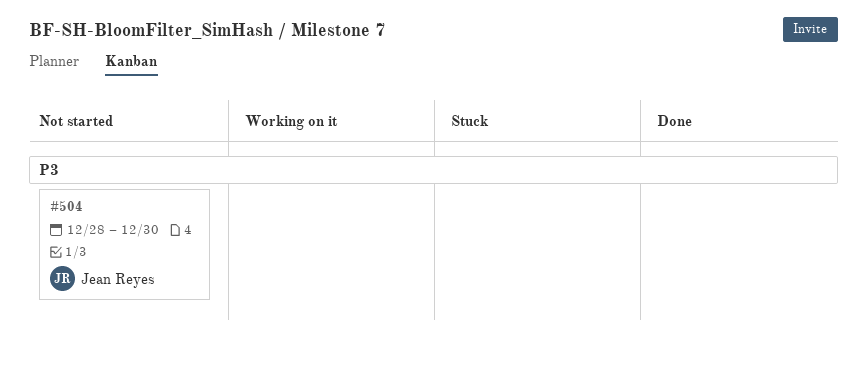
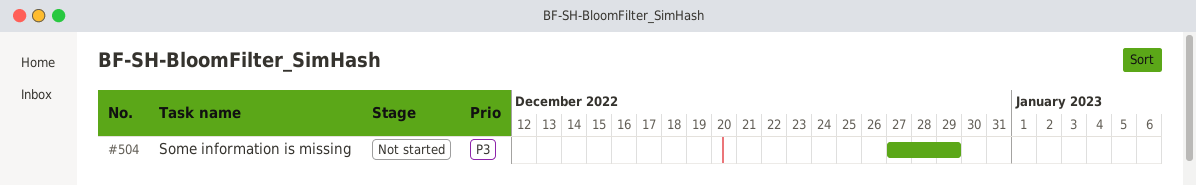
#504, start: Dec 28 -> Dec 27
#504, due: Dec 30 -> Dec 29

